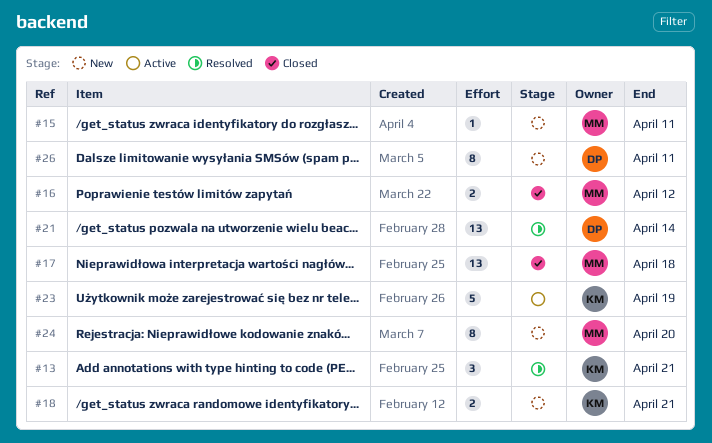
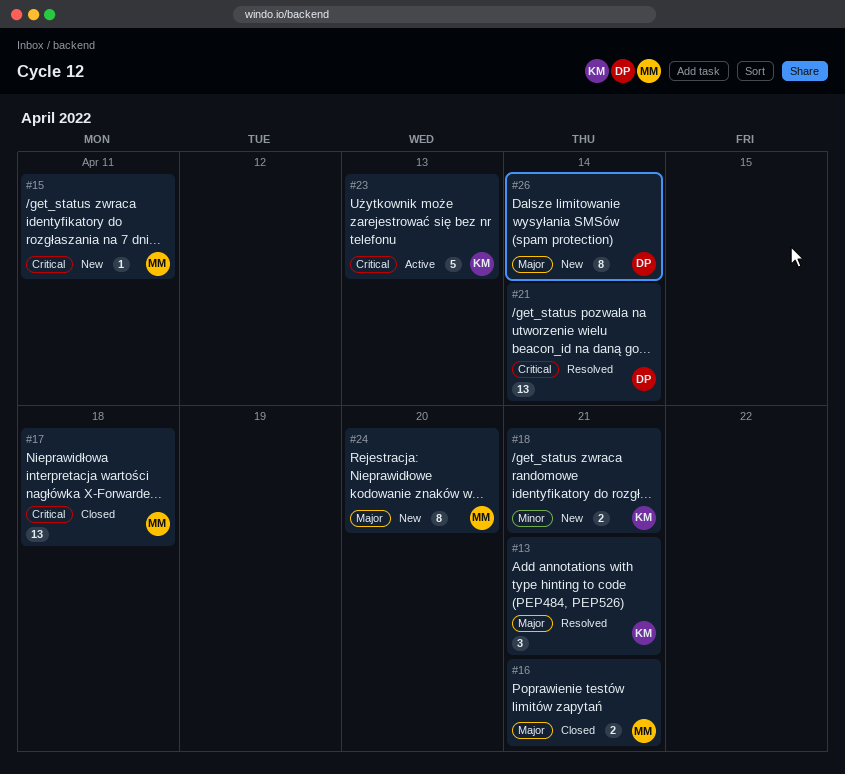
#16, due: Apr 12 -> Apr 21
#23, due: Apr 19 -> Apr 13
#26, due: Apr 11 -> Apr 14

